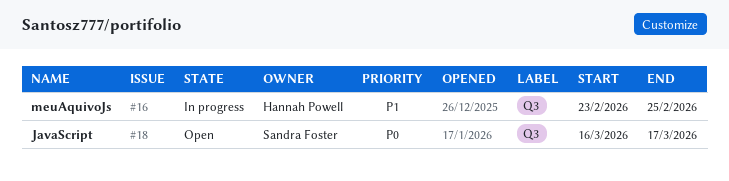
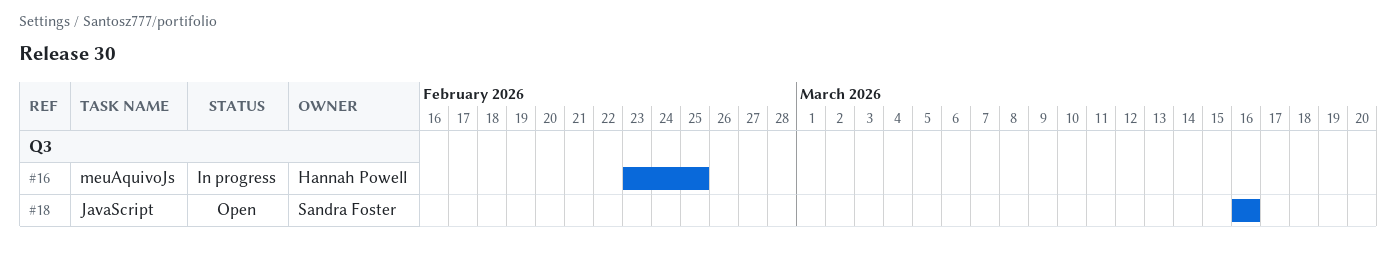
#18, due: Mar 17 -> Mar 16

